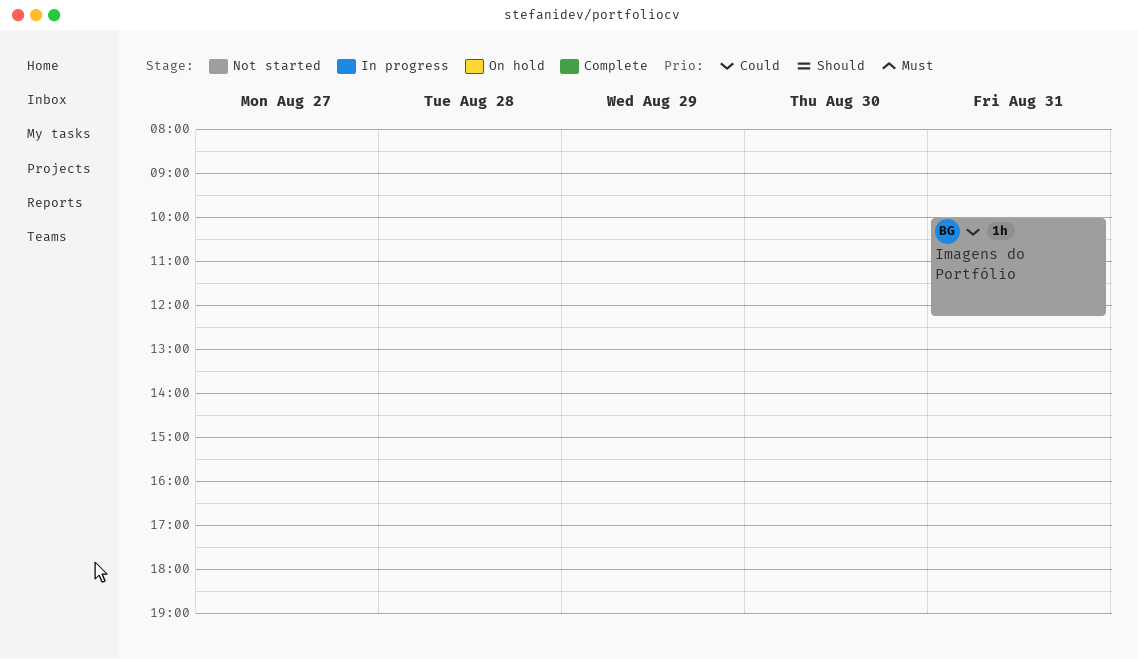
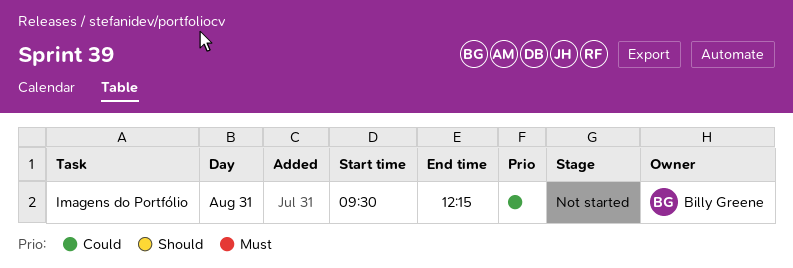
Imagens do Portfólio, begins: 10:00 -> 09:30

